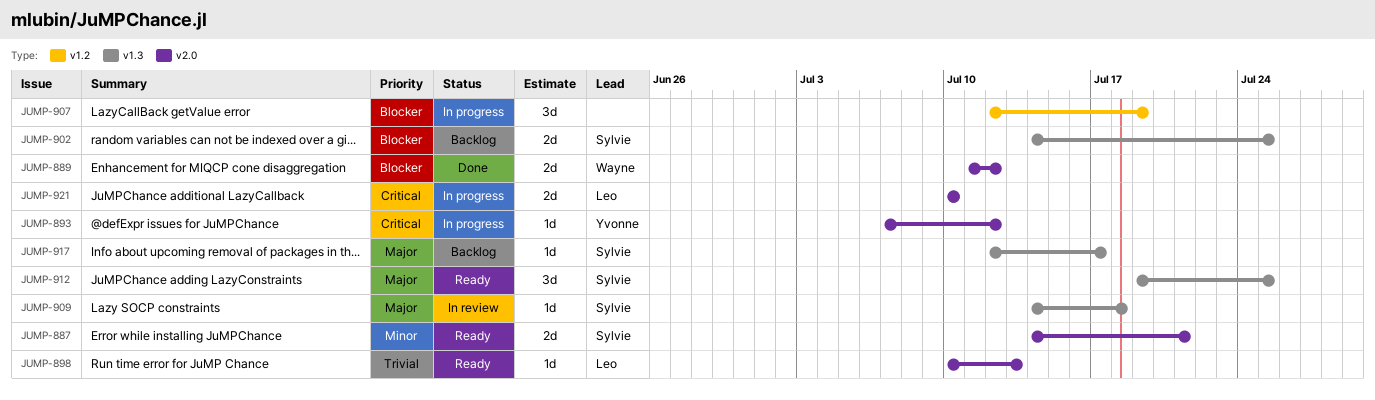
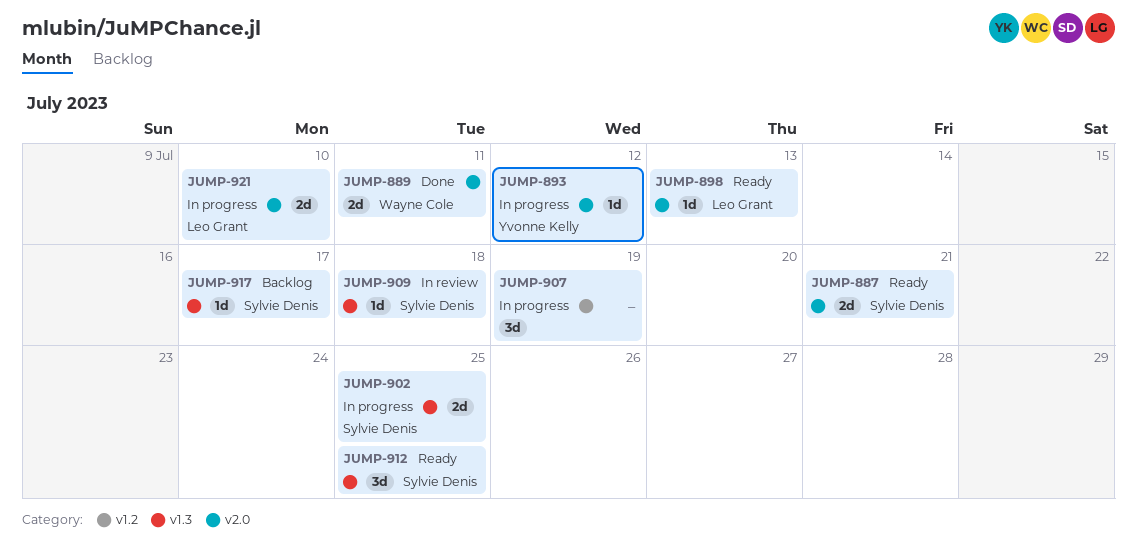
JUMP-889, due: Jul 12 -> Jul 11
JUMP-902, status: Backlog -> In progress

